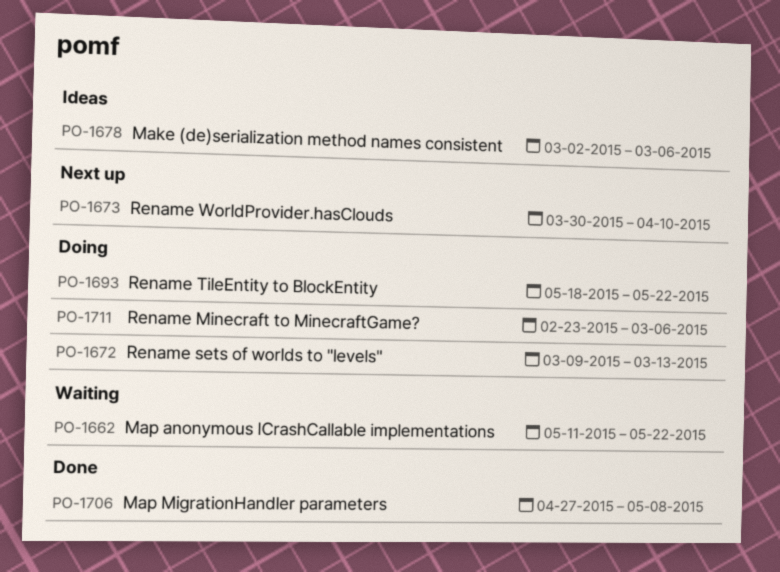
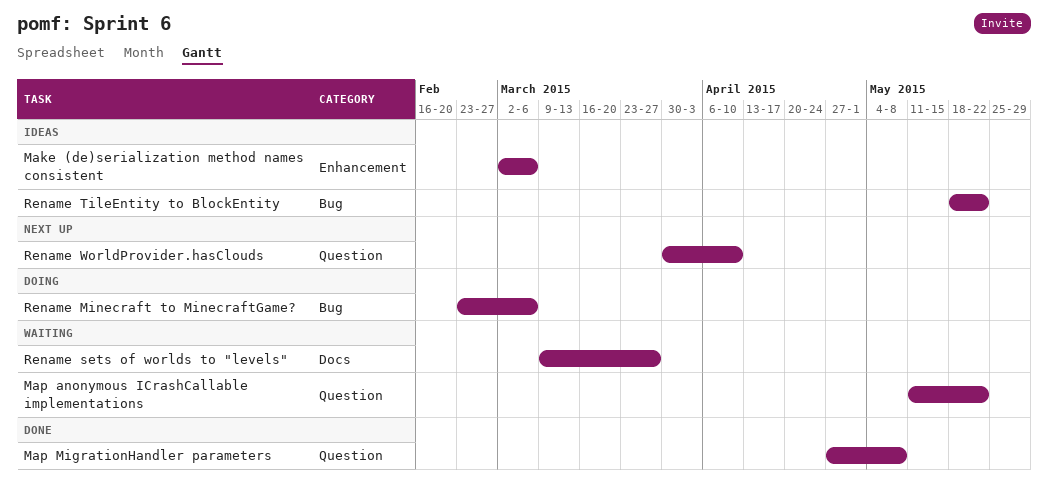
Rename sets of worlds to "levels", status: Doing -> Waiting
Rename sets of worlds to "levels", due: Mar 13 -> Mar 27
Rename TileEntity to BlockEntity, status: Doing -> Ideas

